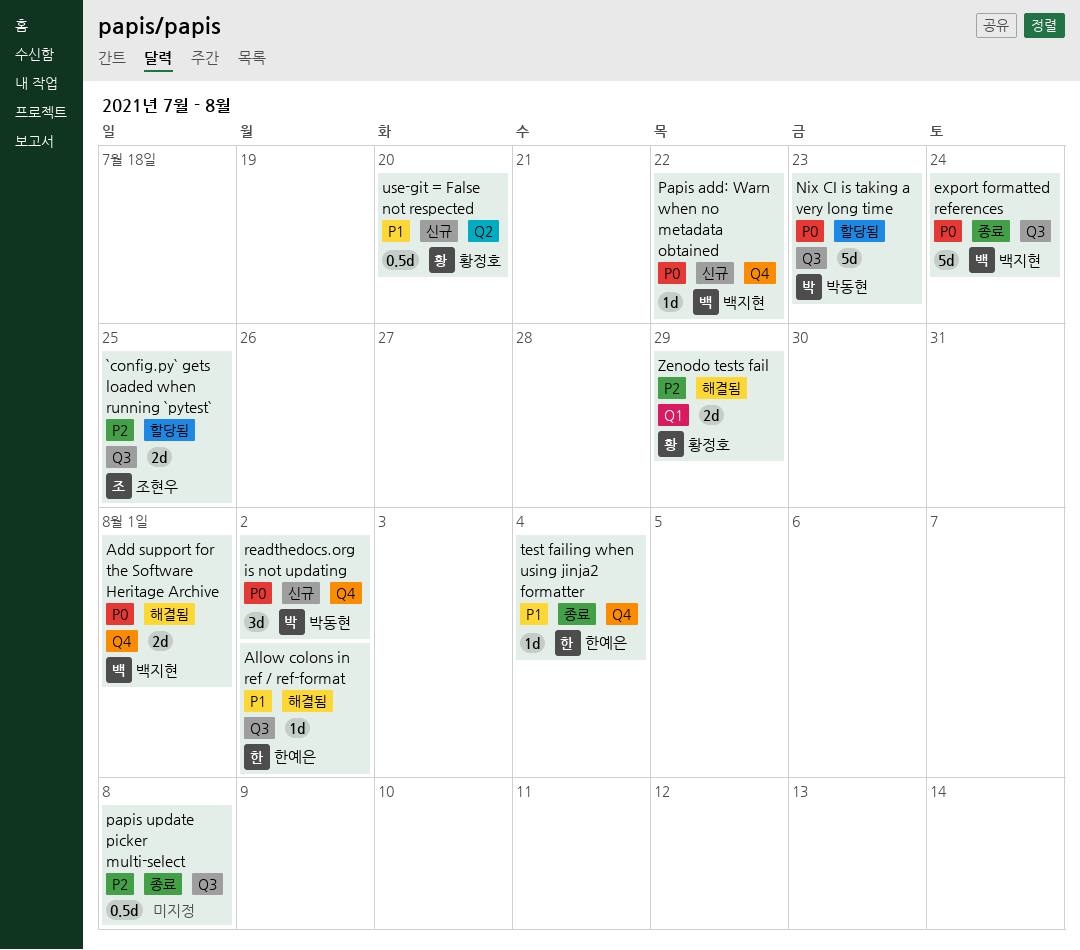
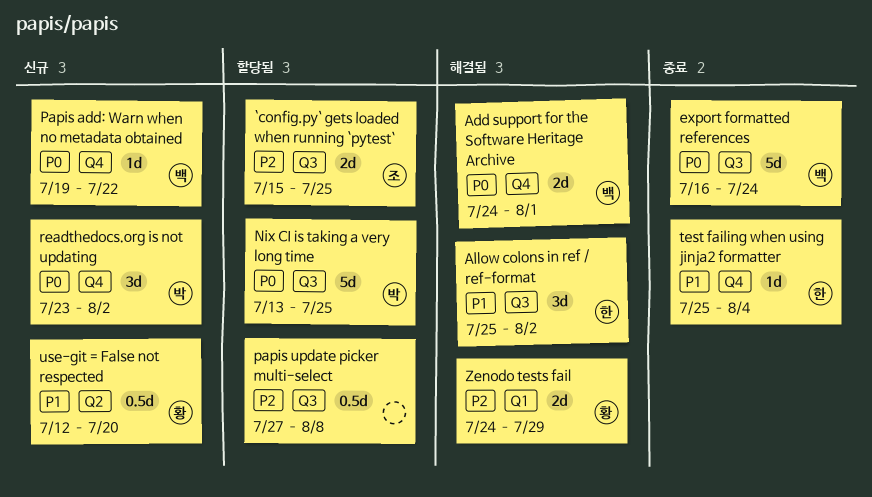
Allow colons in ref / ref-format, estimate: 1d -> 3d
Nix CI is taking a very long time, due: Jul 23 -> Jul 25
papis update picker multi-select, status: 종료 -> 할당됨

